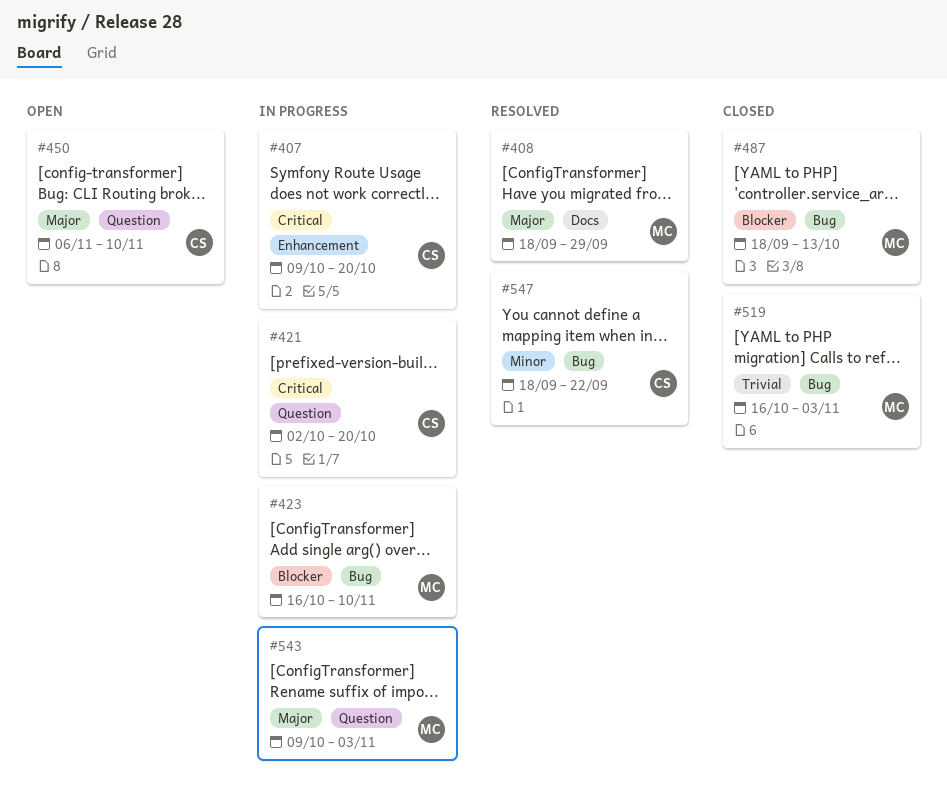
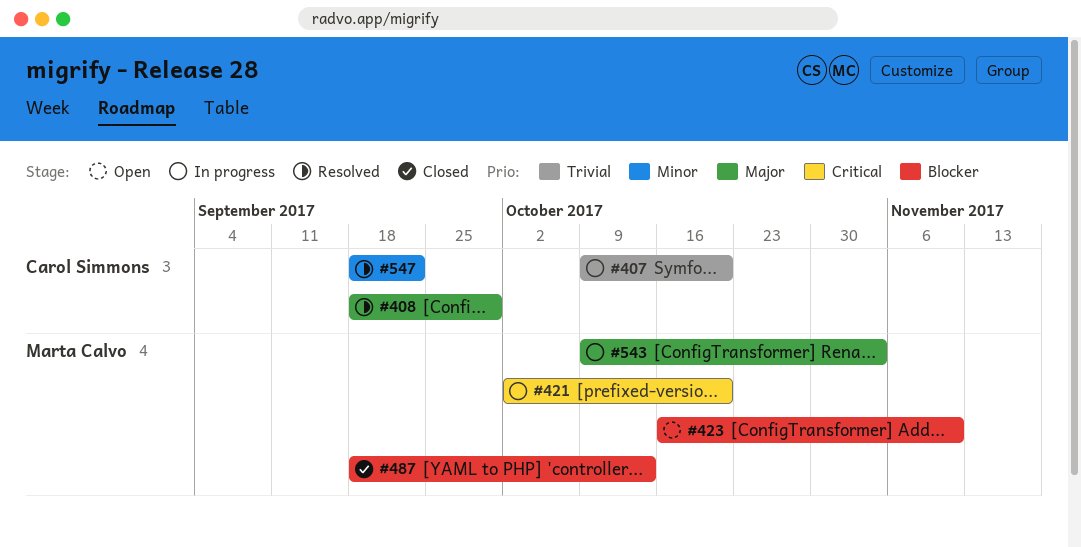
#407, priority: Critical -> Trivial
#408, owner: Marta Calvo -> Carol Simmons
#421, owner: Carol Simmons -> Marta Calvo
#423, status: In progress -> Open
#450: present -> none
#519: present -> none

